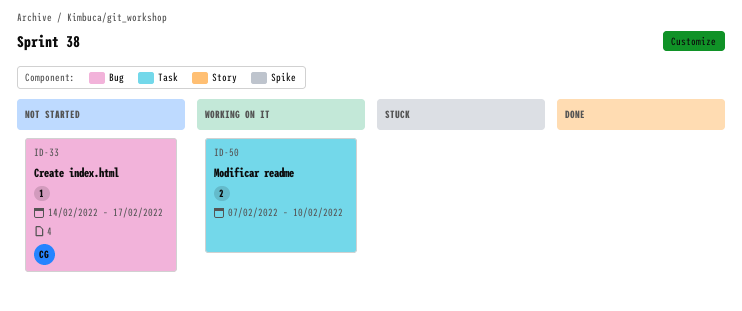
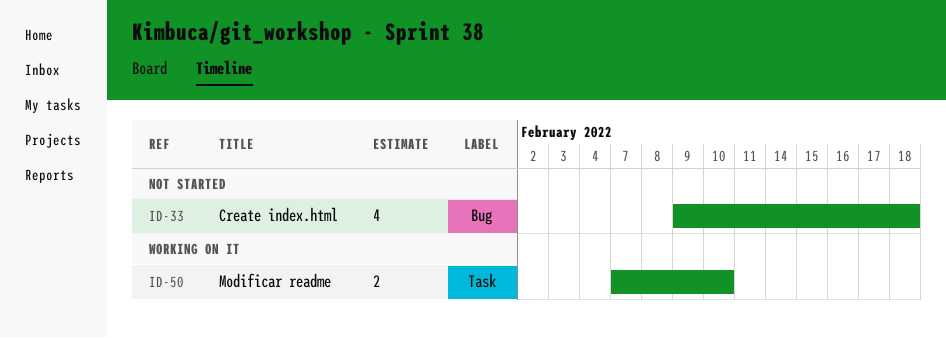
ID-33, estimate: 1 -> 4
ID-33, start: Feb 14 -> Feb 9
ID-33, due: Feb 17 -> Feb 18

